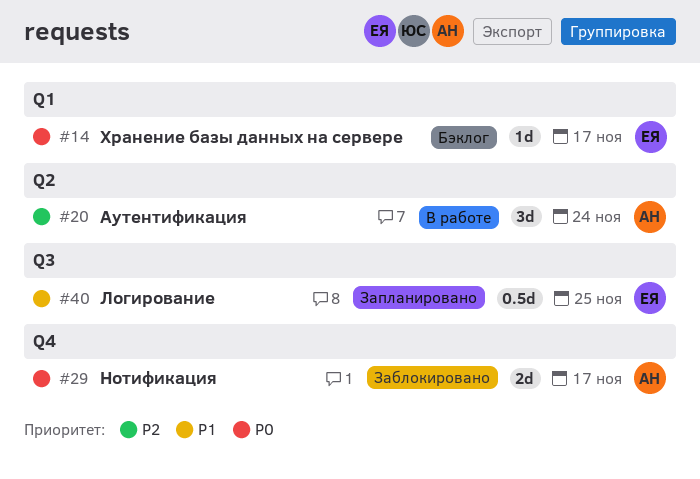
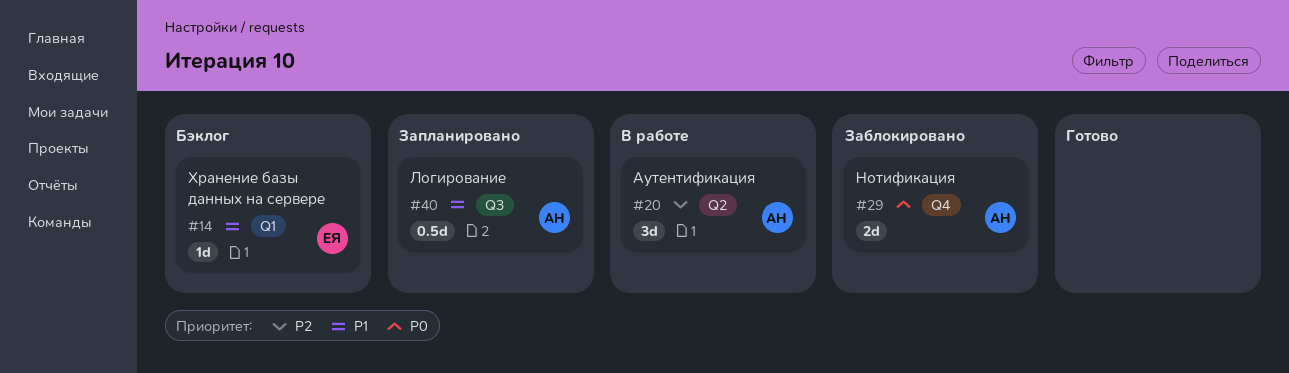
#14, priority: P0 -> P1
#40, owner: ЕЯ -> АН

